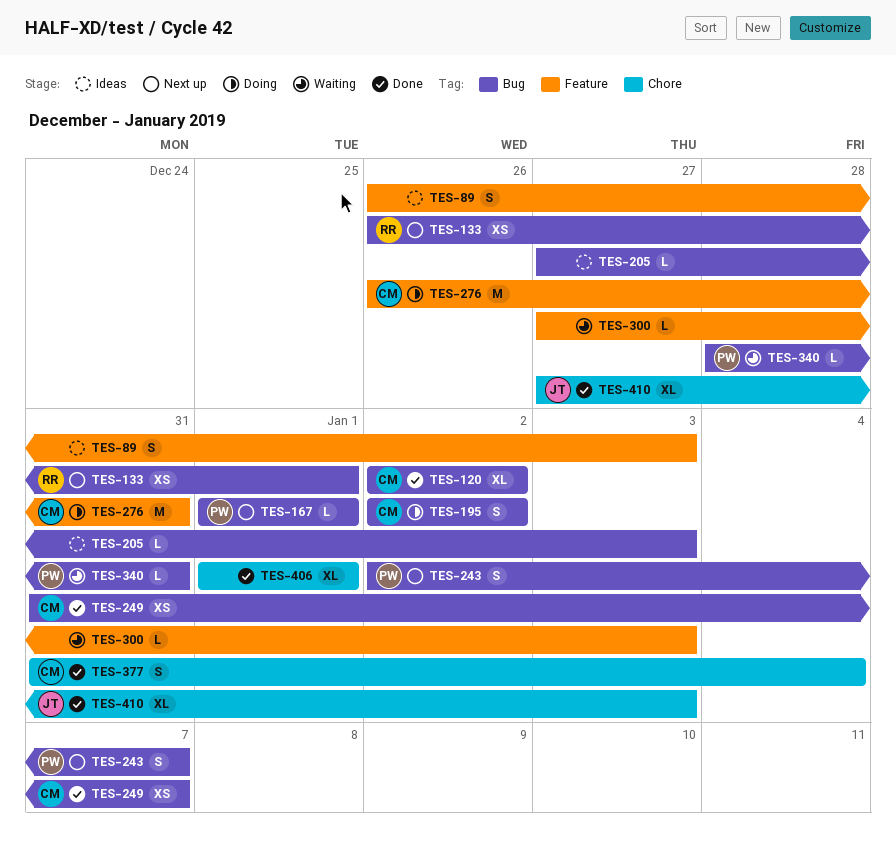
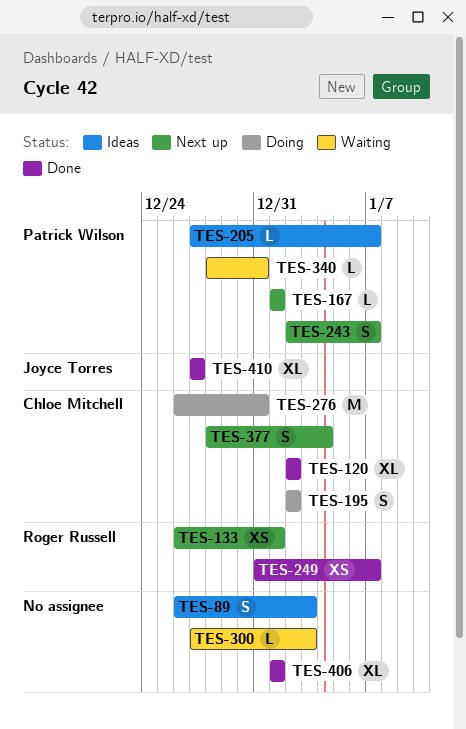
TES-205, owner: none -> Patrick Wilson
TES-205, due: Jan 3 -> Jan 7
TES-249, owner: Chloe Mitchell -> Roger Russell
TES-377, status: Done -> Next up
TES-377, start: Dec 31 -> Dec 28
TES-410, due: Jan 3 -> Dec 27

